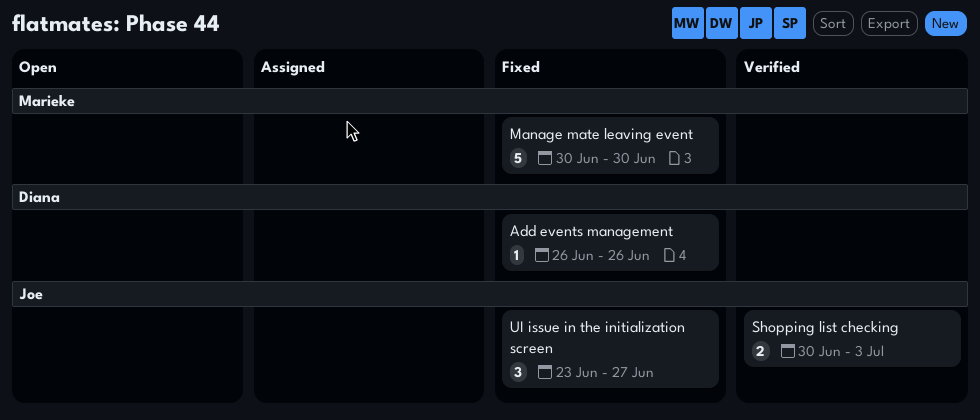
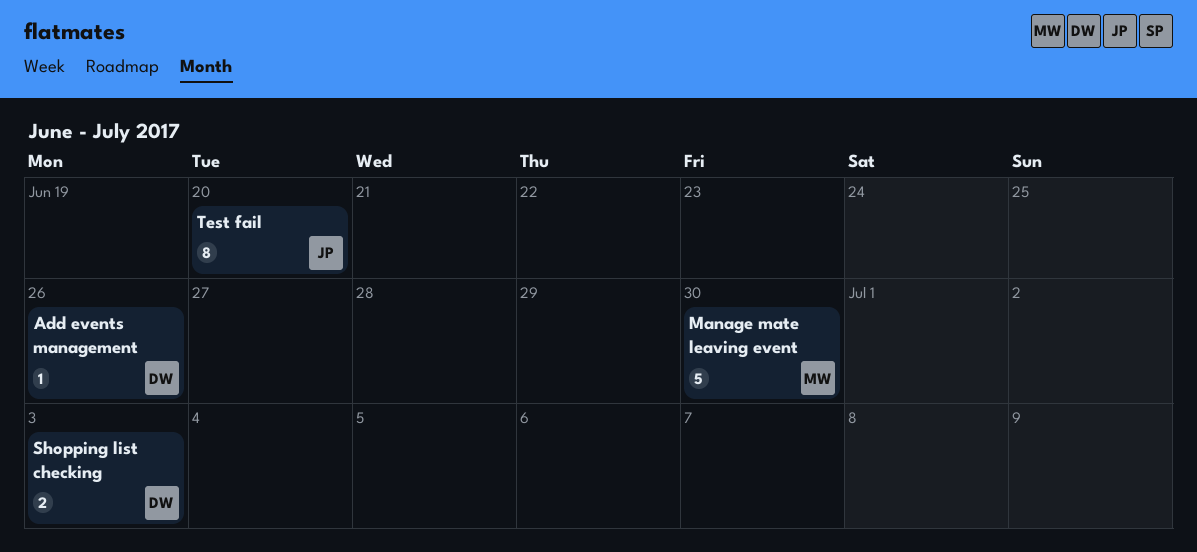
Shopping list checking, owner: Joe -> Diana
Test fail: none -> present
UI issue in the initialization screen: present -> none

